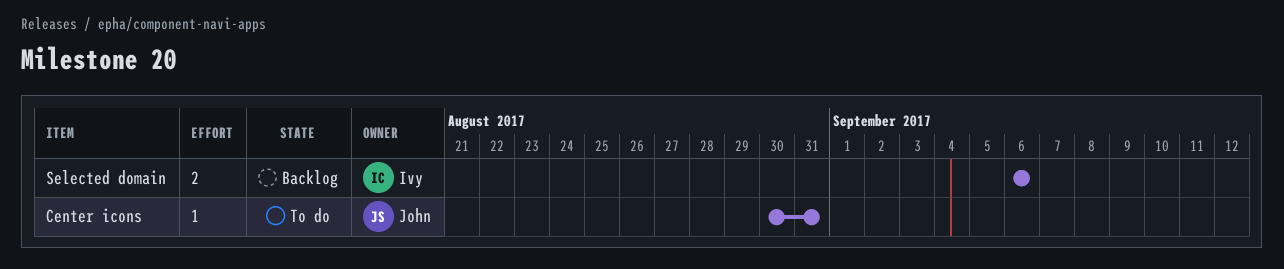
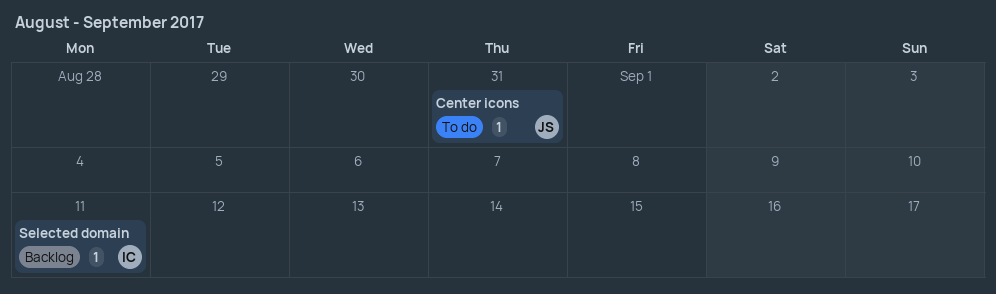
Selected domain, estimate: 2 -> 1
Selected domain, due: Sep 6 -> Sep 11

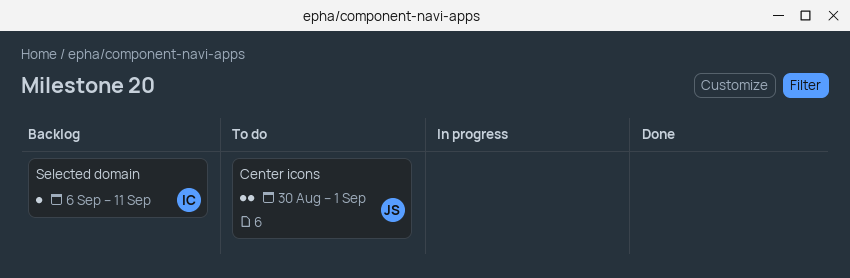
Center icons, estimate: 1 -> 2
Center icons, due: Aug 31 -> Sep 1

